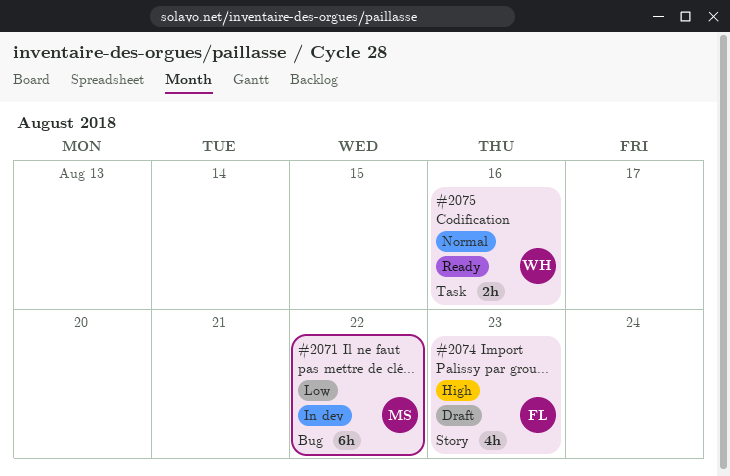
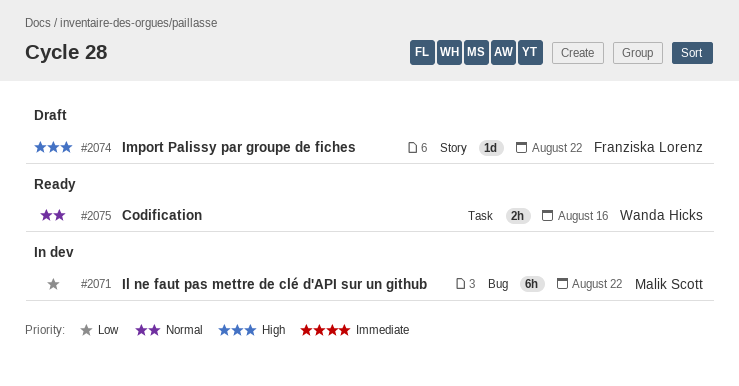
#2074, estimate: 4h -> 1d
#2074, due: Aug 23 -> Aug 22

